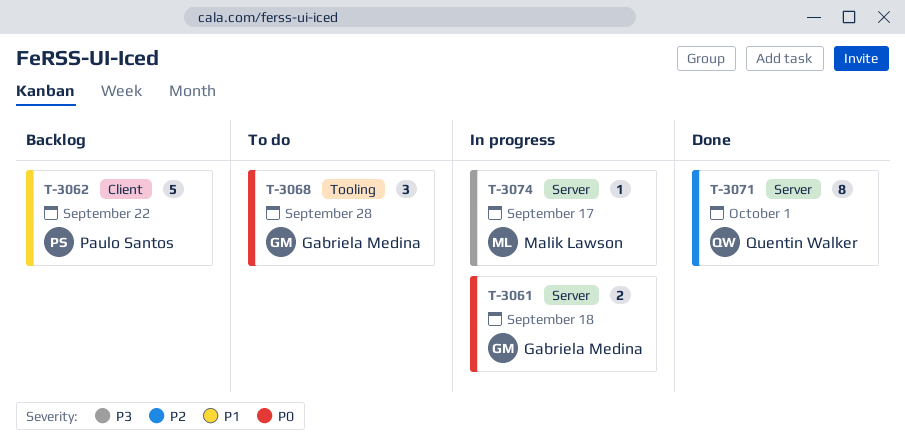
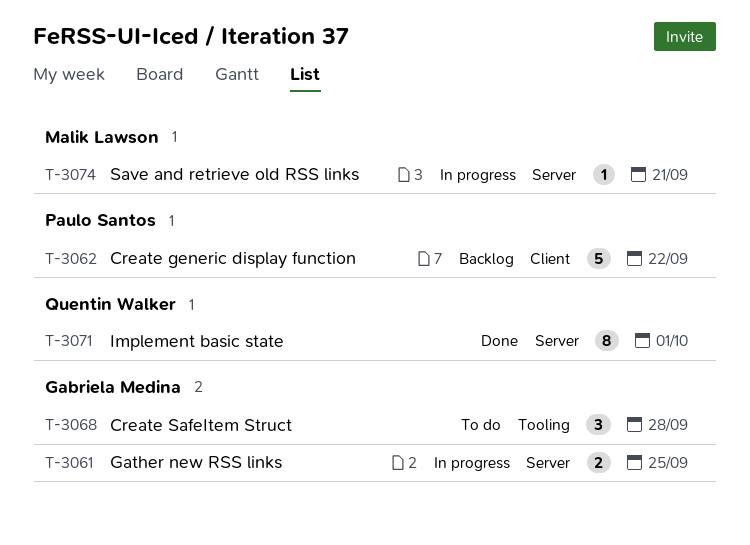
T-3061, due: Sep 18 -> Sep 25
T-3074, due: Sep 17 -> Sep 21

